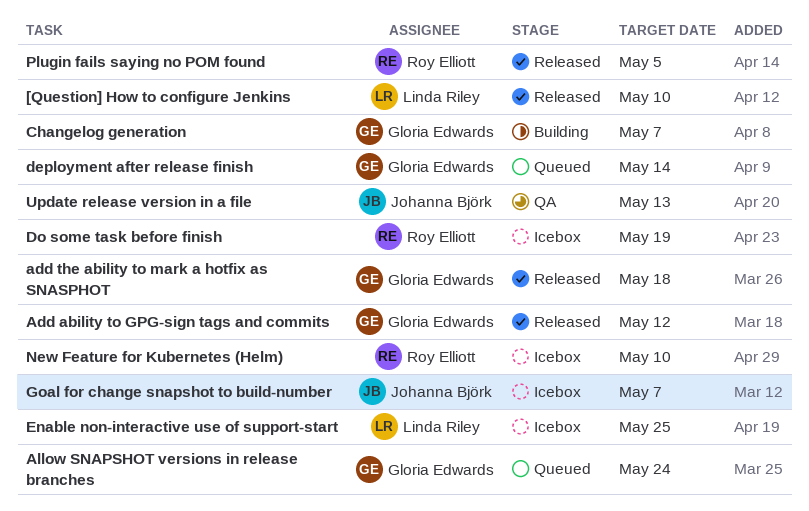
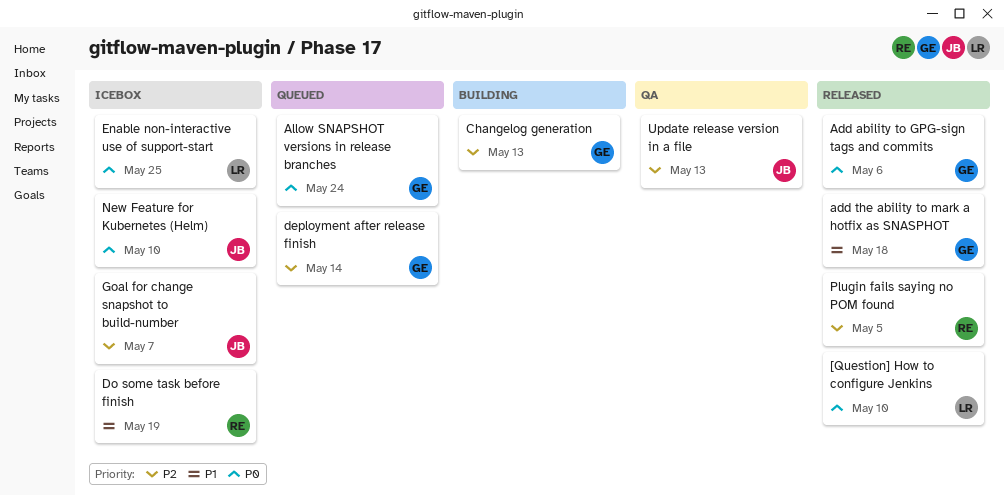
Add ability to GPG-sign tags and commits, due: May 12 -> May 6
Changelog generation, due: May 7 -> May 13
New Feature for Kubernetes (Helm), owner: Roy Elliott -> Johanna Björk

